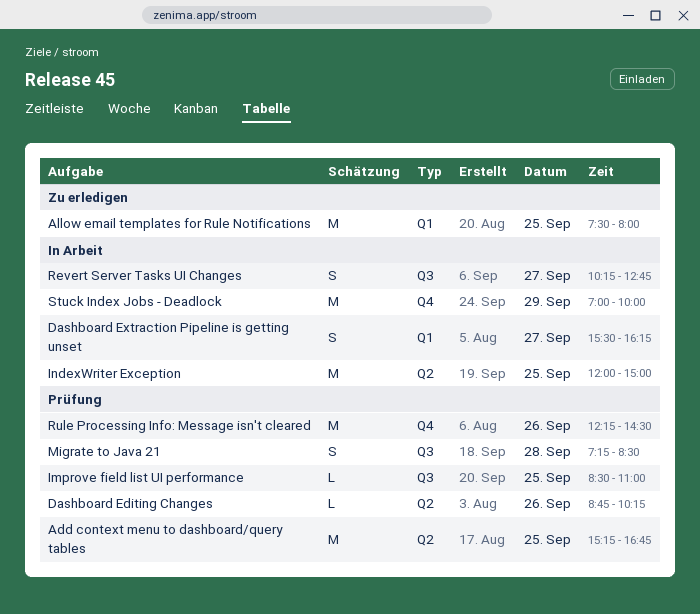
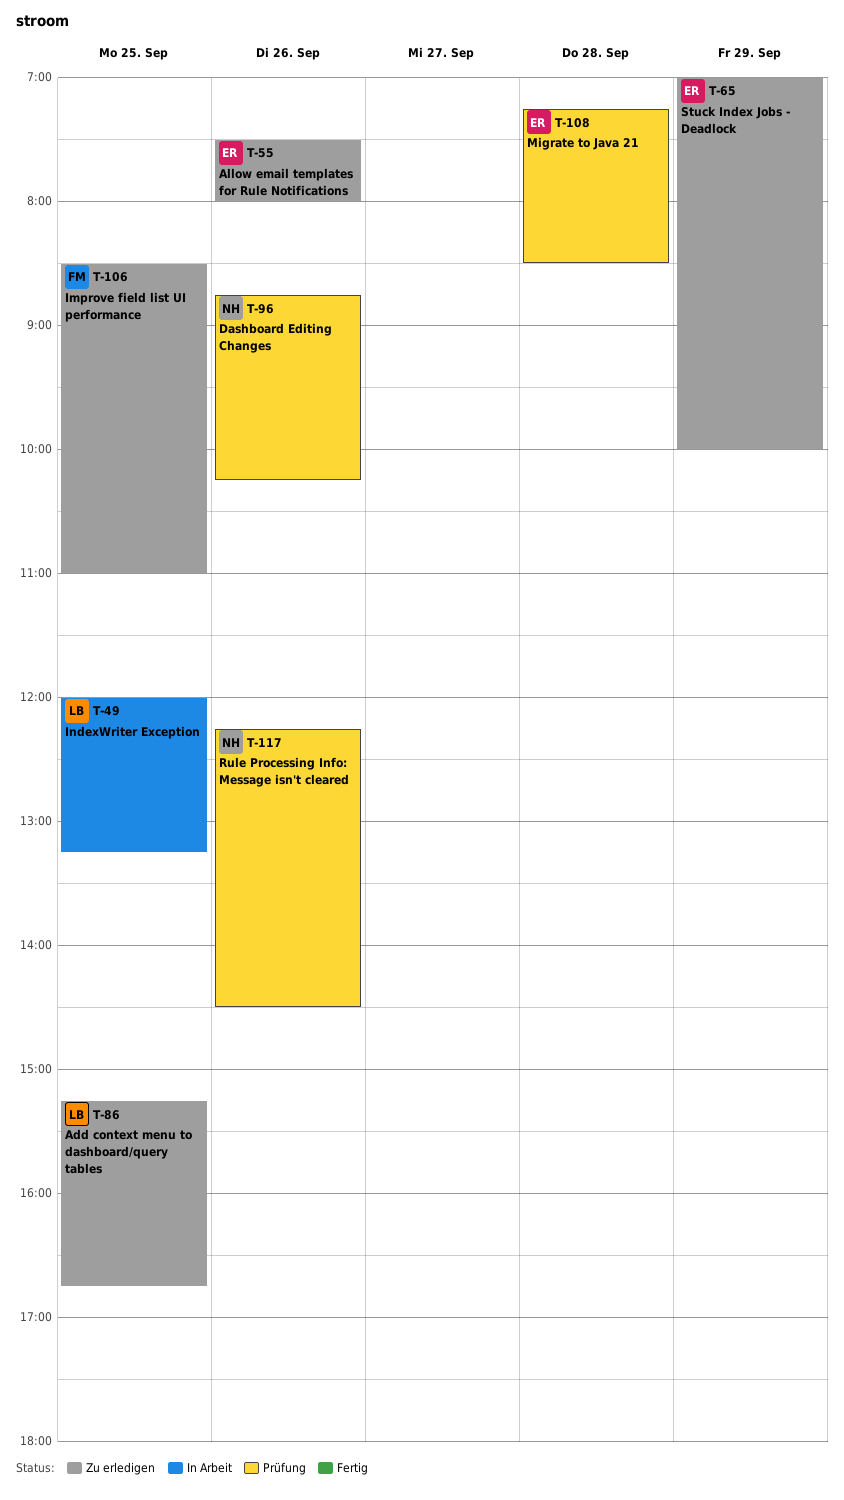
Add context menu to dashboard/query tables, status: Prüfung -> Zu erledigen
Allow email templates for Rule Notifications, day: Sep 25 -> Sep 26
Dashboard Extraction Pipeline is getting unset: present -> none
Improve field list UI performance, status: Prüfung -> Zu erledigen
IndexWriter Exception, ends: 15:00 -> 13:15
Revert Server Tasks UI Changes: present -> none
Stuck Index Jobs - Deadlock, status: In Arbeit -> Zu erledigen

